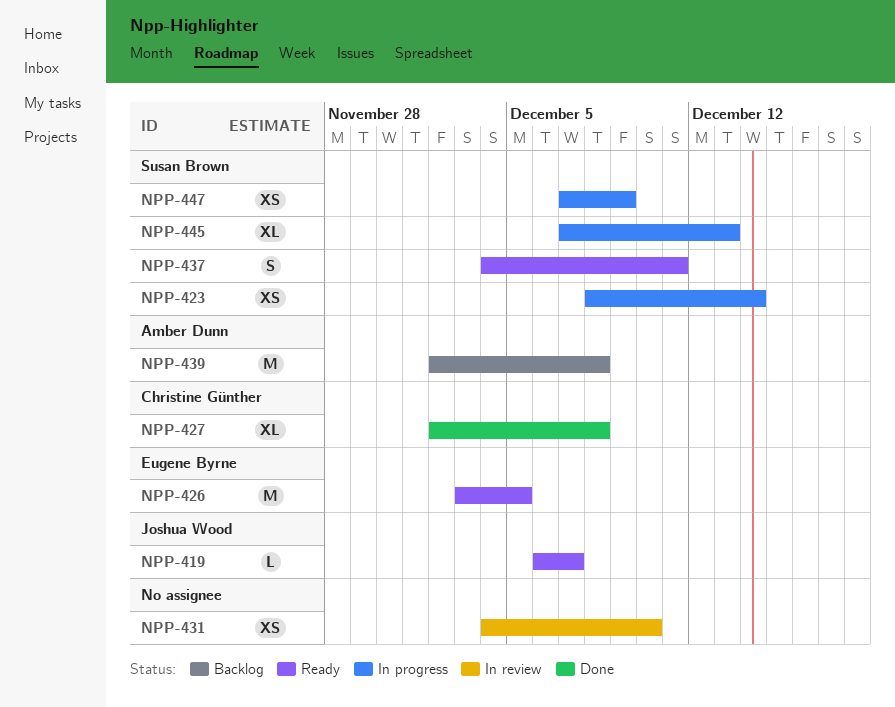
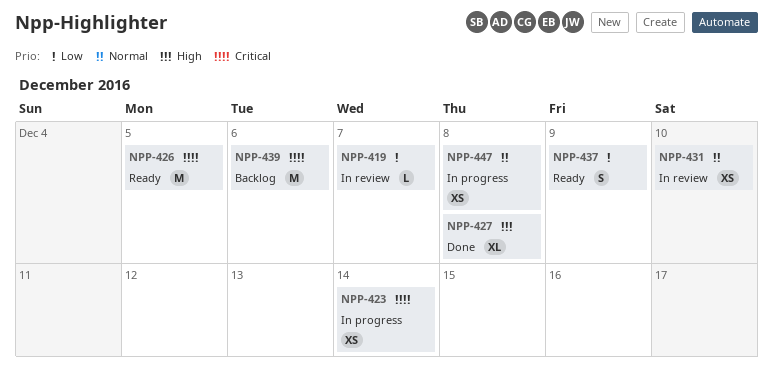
NPP-419, status: Ready -> In review
NPP-437, due: Dec 11 -> Dec 9
NPP-439, due: Dec 8 -> Dec 6
NPP-445: present -> none
NPP-447, due: Dec 9 -> Dec 8

